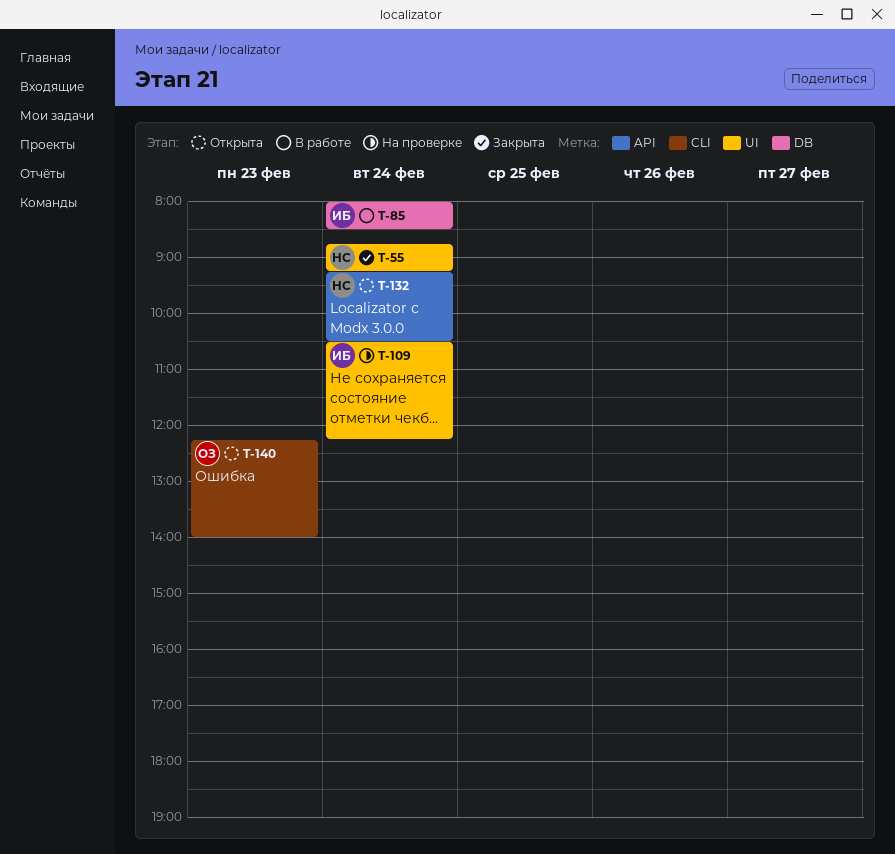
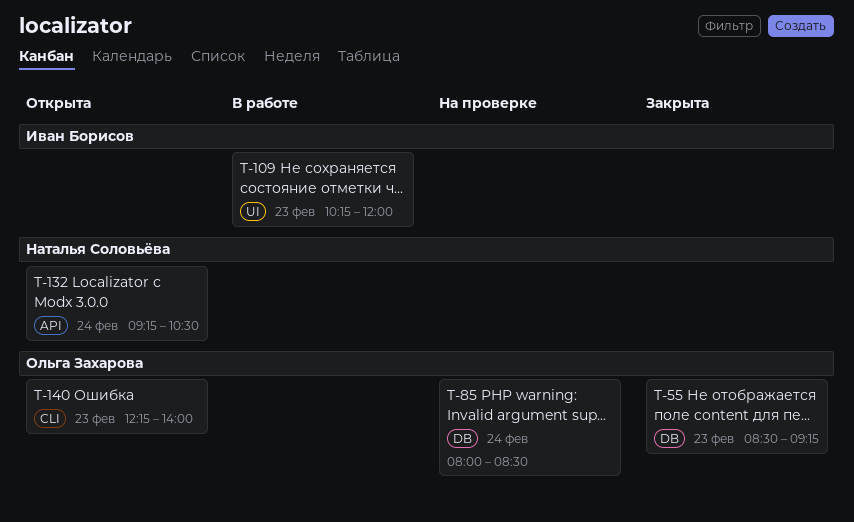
T-55, owner: Наталья Соловьёва -> Ольга Захарова
T-55, label: UI -> DB
T-55, day: Feb 24 -> Feb 23
T-55, begins: 08:45 -> 08:30
T-85, status: В работе -> На проверке
T-85, owner: Иван Борисов -> Ольга Захарова
T-109, status: На проверке -> В работе
T-109, day: Feb 24 -> Feb 23
T-109, begins: 10:30 -> 10:15
T-109, ends: 12:15 -> 12:00

